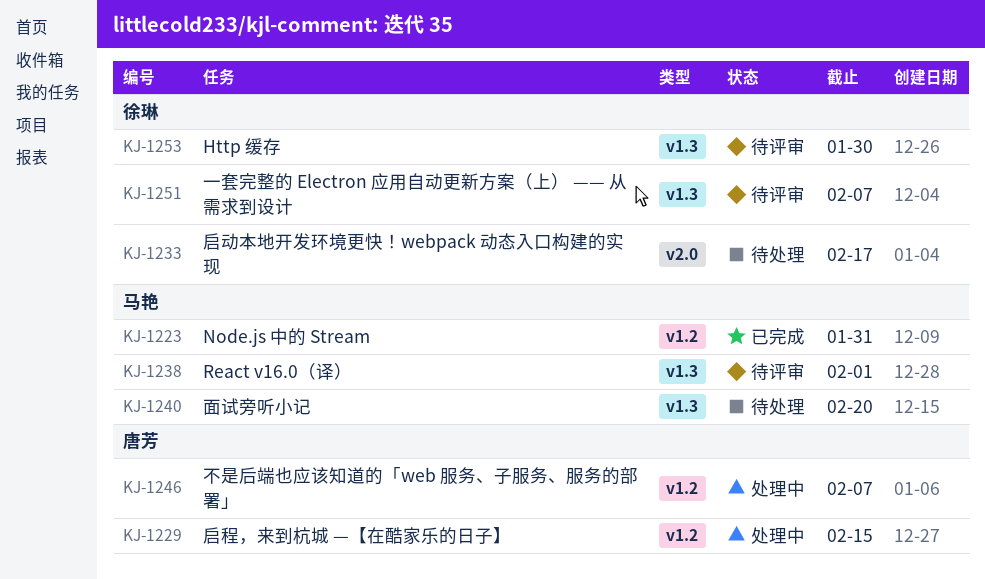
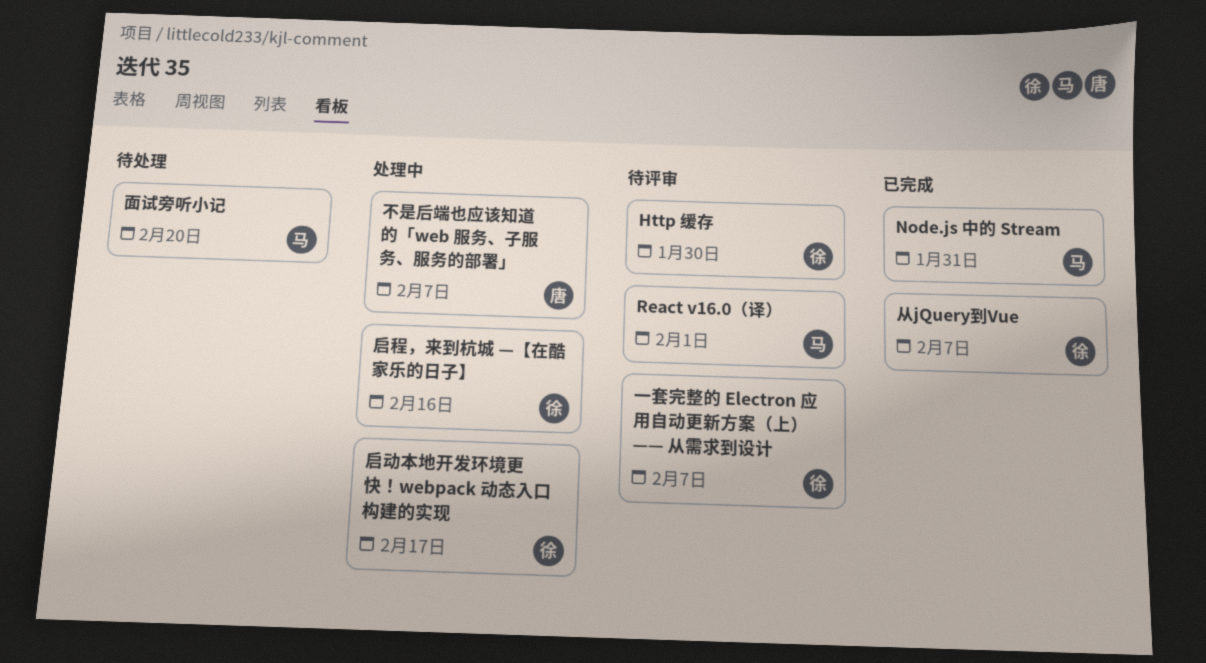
从jQuery到Vue: none -> present
启动本地开发环境更快！webpack 动态入口构建的实现, status: 待处理 -> 处理中
启程，来到杭城 —【在酷家乐的日子】, owner: 唐芳 -> 徐琳
启程，来到杭城 —【在酷家乐的日子】, due: Feb 15 -> Feb 16

